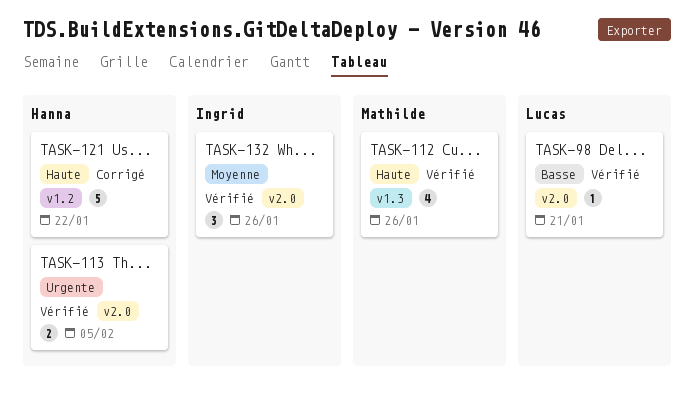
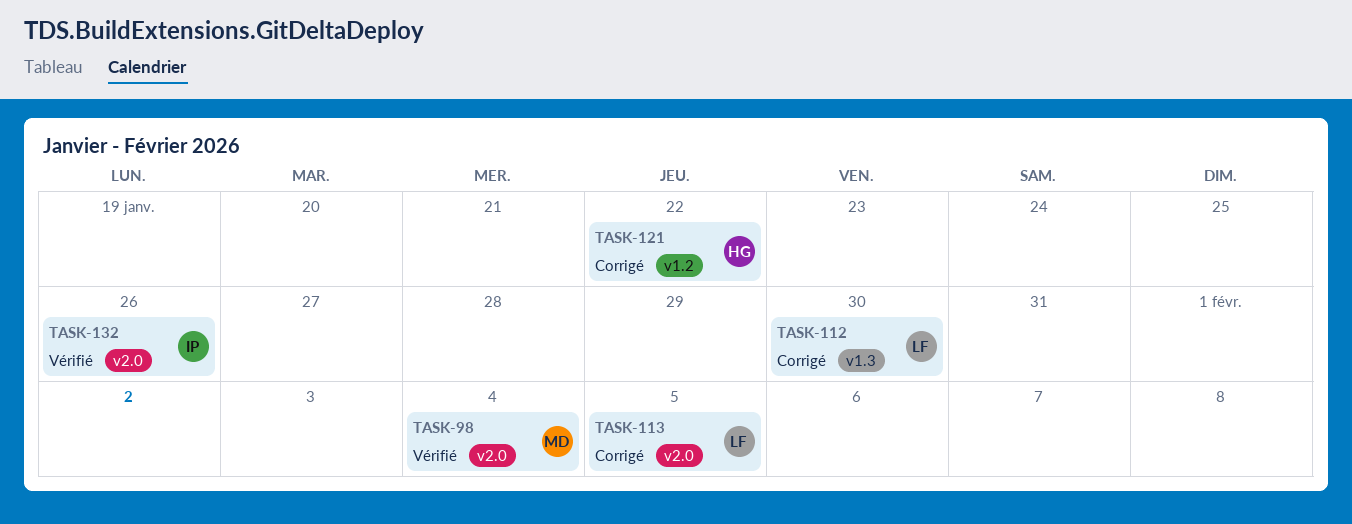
TASK-98, owner: Lucas -> Mathilde
TASK-98, due: Jan 21 -> Feb 4
TASK-112, status: Vérifié -> Corrigé
TASK-112, owner: Mathilde -> Lucas
TASK-112, due: Jan 26 -> Jan 30
TASK-113, status: Vérifié -> Corrigé
TASK-113, owner: Hanna -> Lucas

